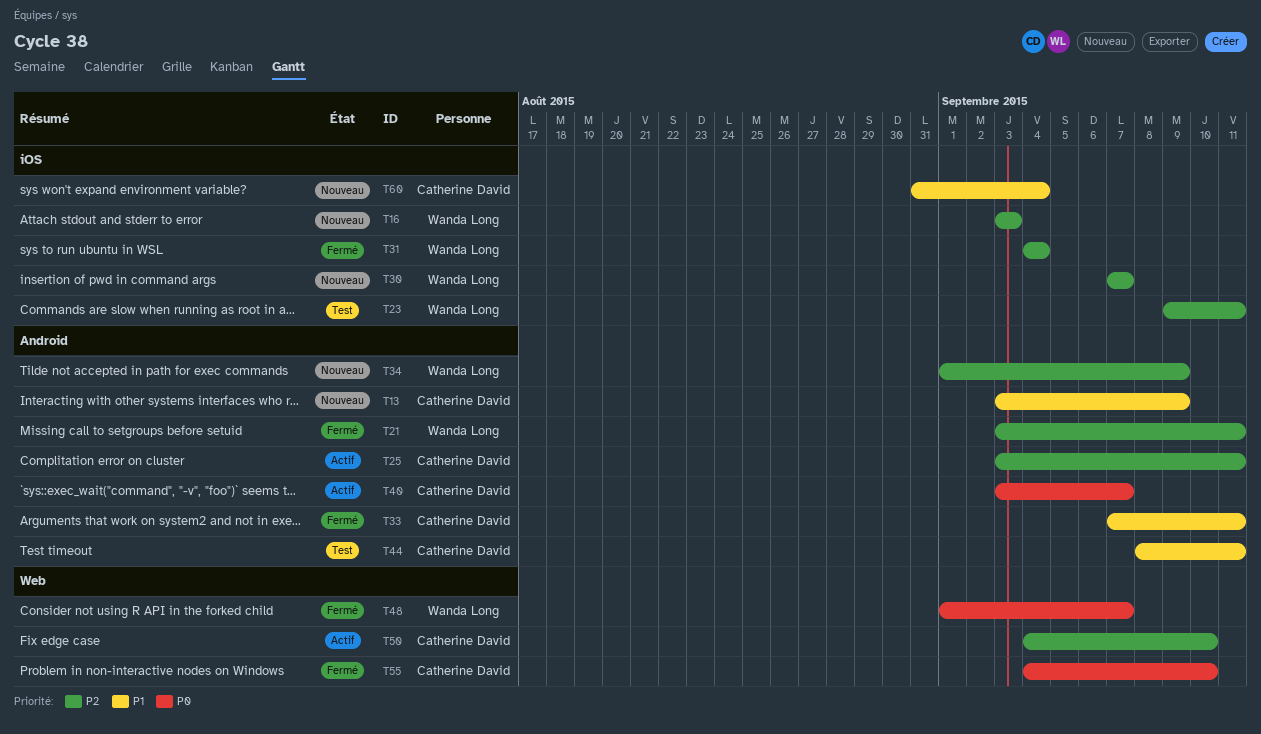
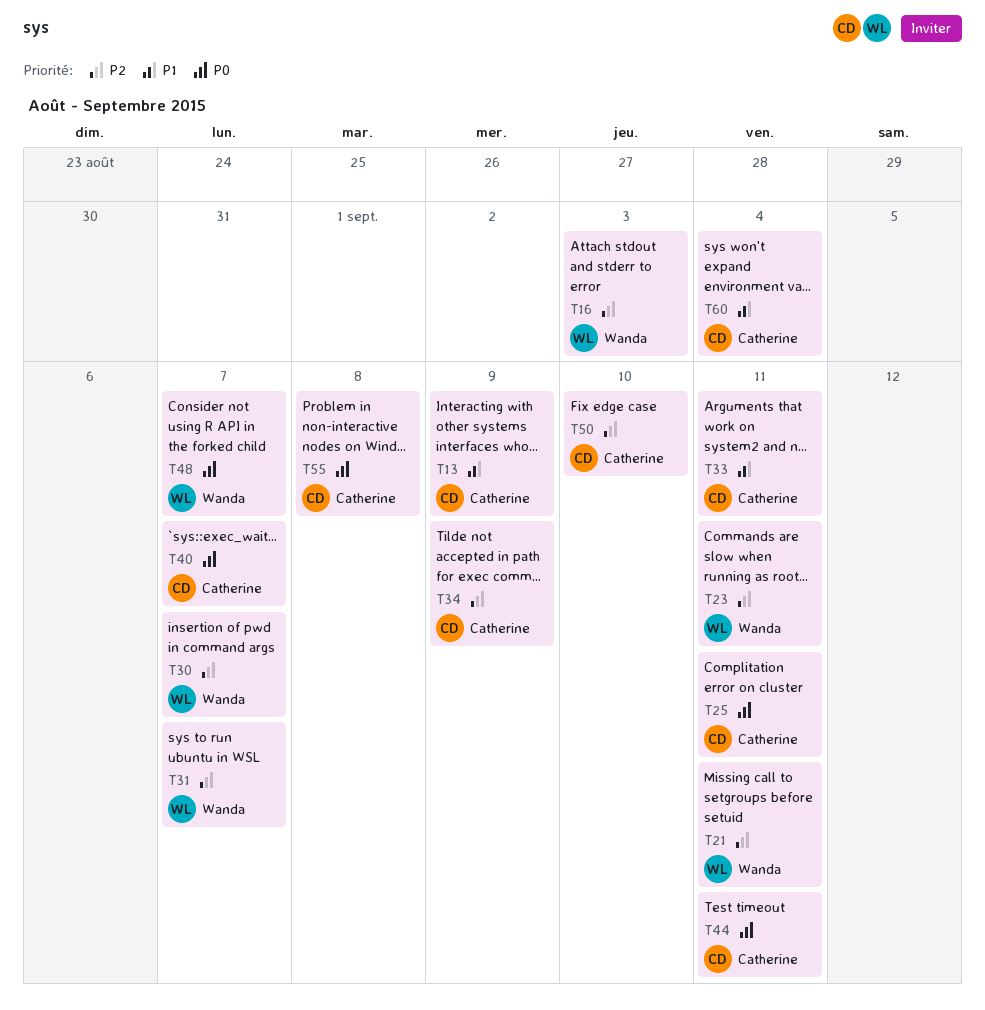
T25, priority: P2 -> P0
T31, due: Sep 4 -> Sep 7
T34, owner: Wanda Long -> Catherine David
T44, priority: P1 -> P0
T55, due: Sep 10 -> Sep 8

